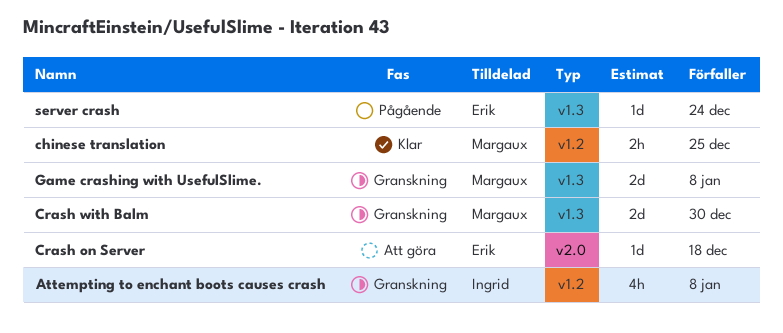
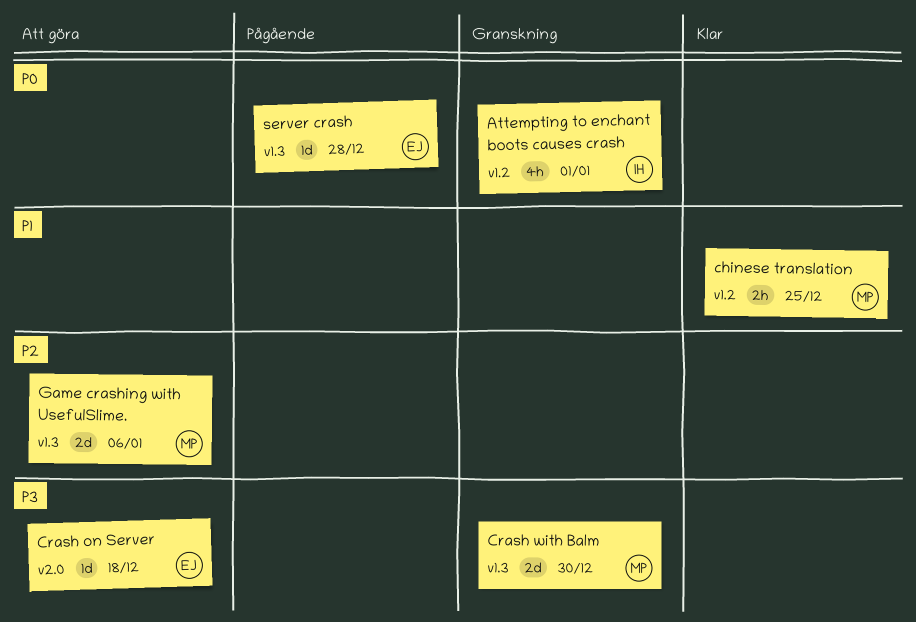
Attempting to enchant boots causes crash, due: Jan 8 -> Jan 1
Game crashing with UsefulSlime., status: Granskning -> Att göra
Game crashing with UsefulSlime., due: Jan 8 -> Jan 6
server crash, due: Dec 24 -> Dec 28

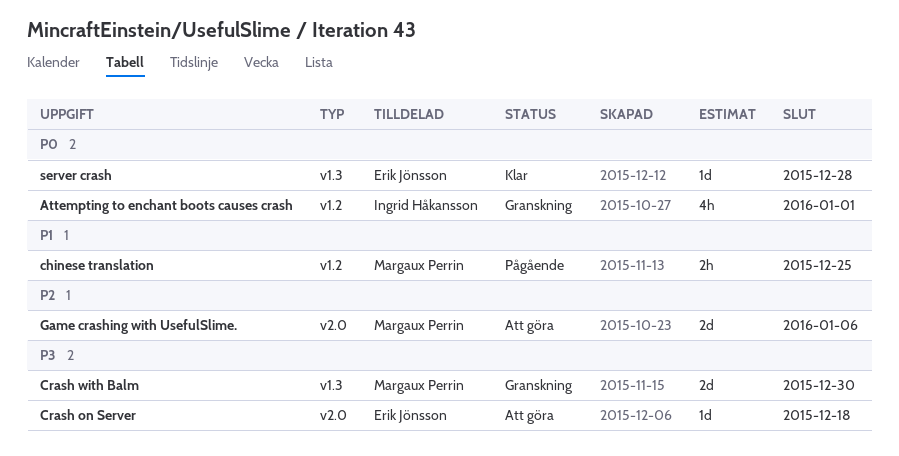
chinese translation, status: Klar -> Pågående
Game crashing with UsefulSlime., label: v1.3 -> v2.0
server crash, status: Pågående -> Klar

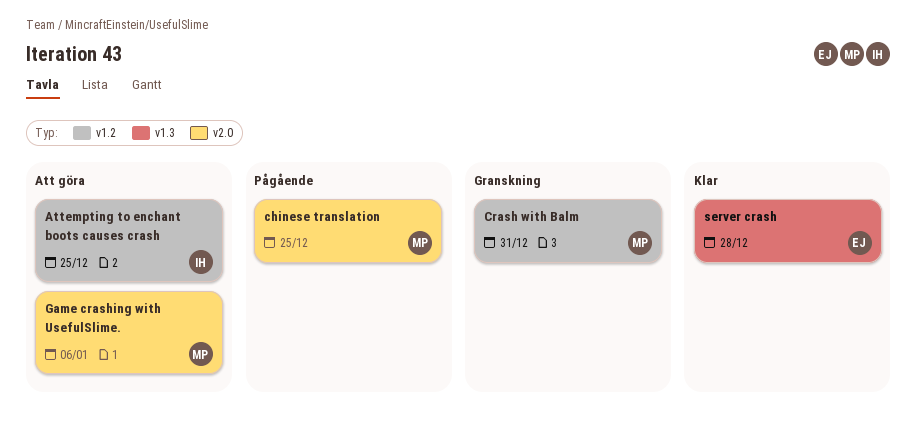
Attempting to enchant boots causes crash, status: Granskning -> Att göra
Attempting to enchant boots causes crash, due: Jan 1 -> Dec 25
chinese translation, label: v1.2 -> v2.0
Crash on Server: present -> none
Crash with Balm, label: v1.3 -> v1.2
Crash with Balm, due: Dec 30 -> Dec 31

